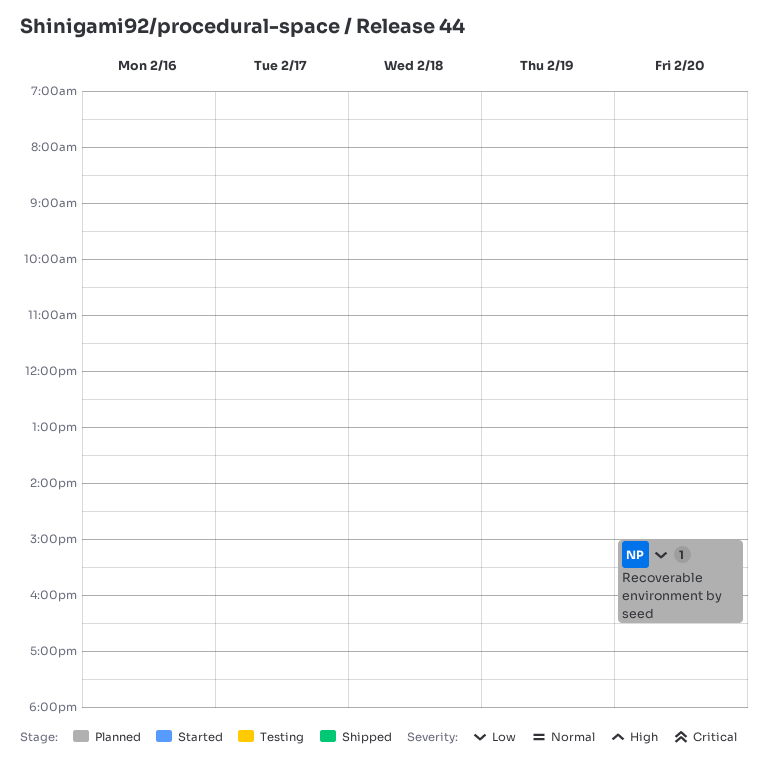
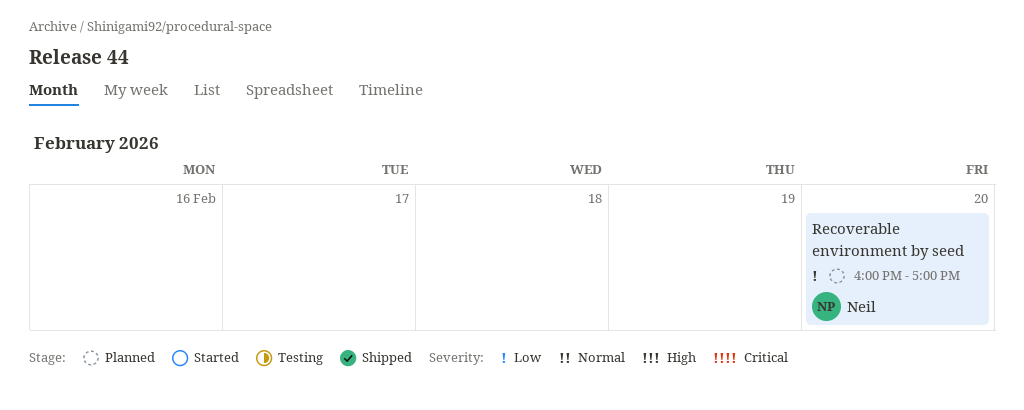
Recoverable environment by seed, begins: 15:00 -> 16:00
Recoverable environment by seed, ends: 16:30 -> 17:00

